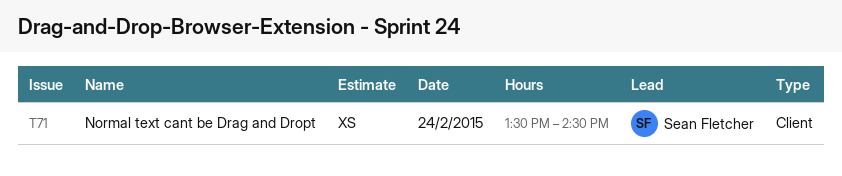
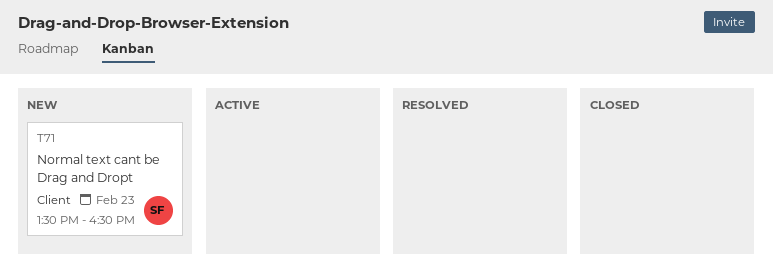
T71, day: Feb 24 -> Feb 23
T71, ends: 14:30 -> 16:30

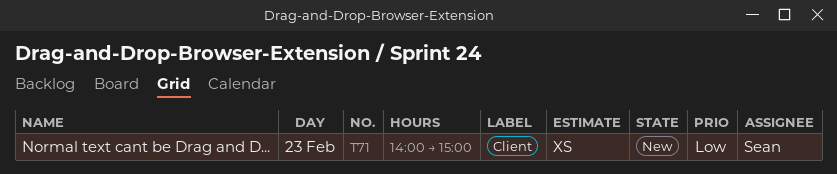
T71, begins: 13:30 -> 14:00
T71, ends: 16:30 -> 15:00

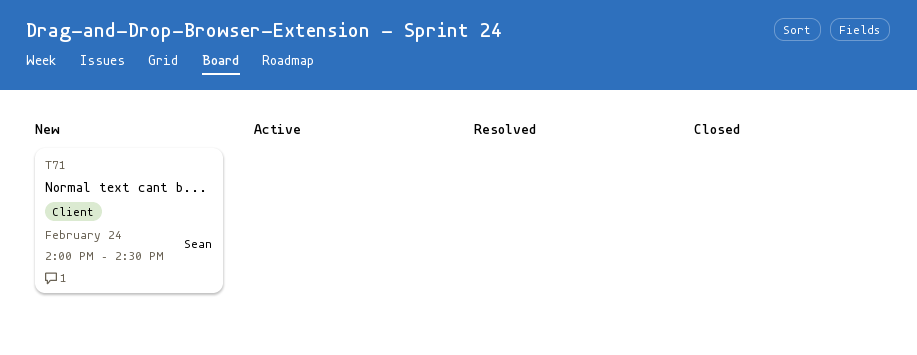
T71, day: Feb 23 -> Feb 24
T71, ends: 15:00 -> 14:30

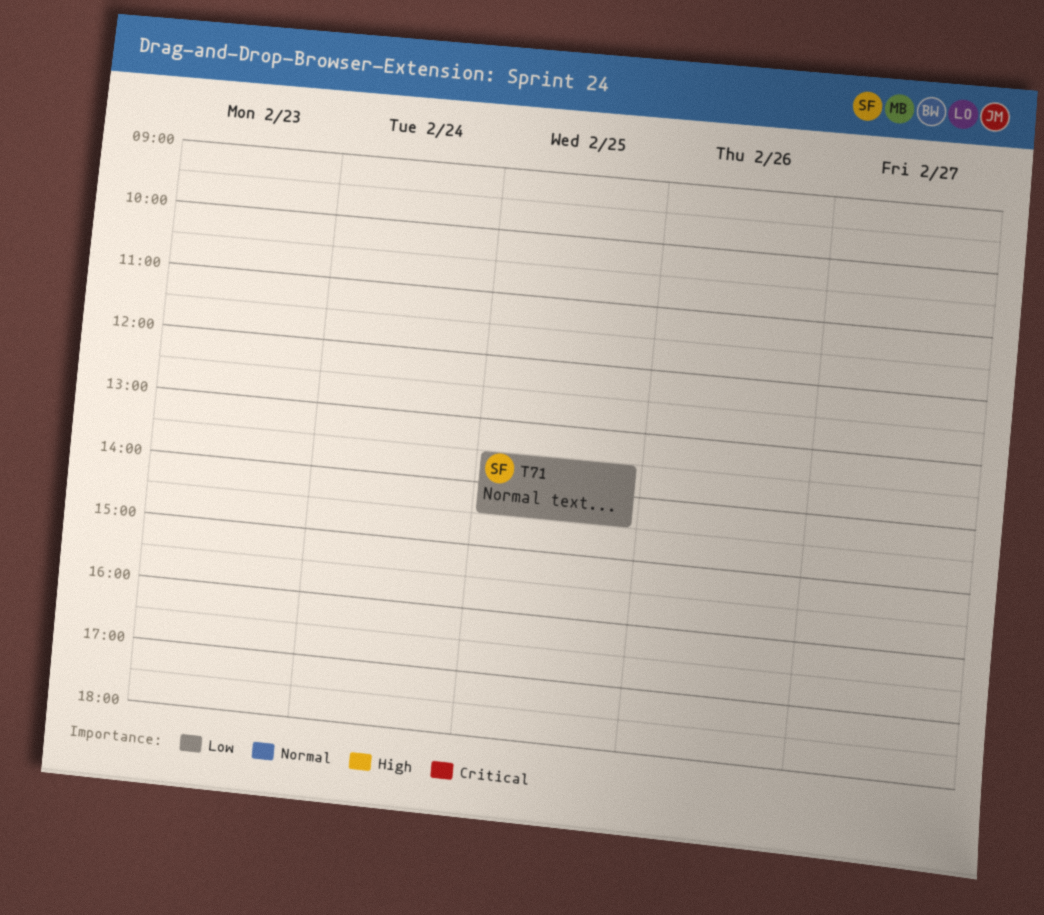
T71, day: Feb 24 -> Feb 25
T71, begins: 14:00 -> 13:30

